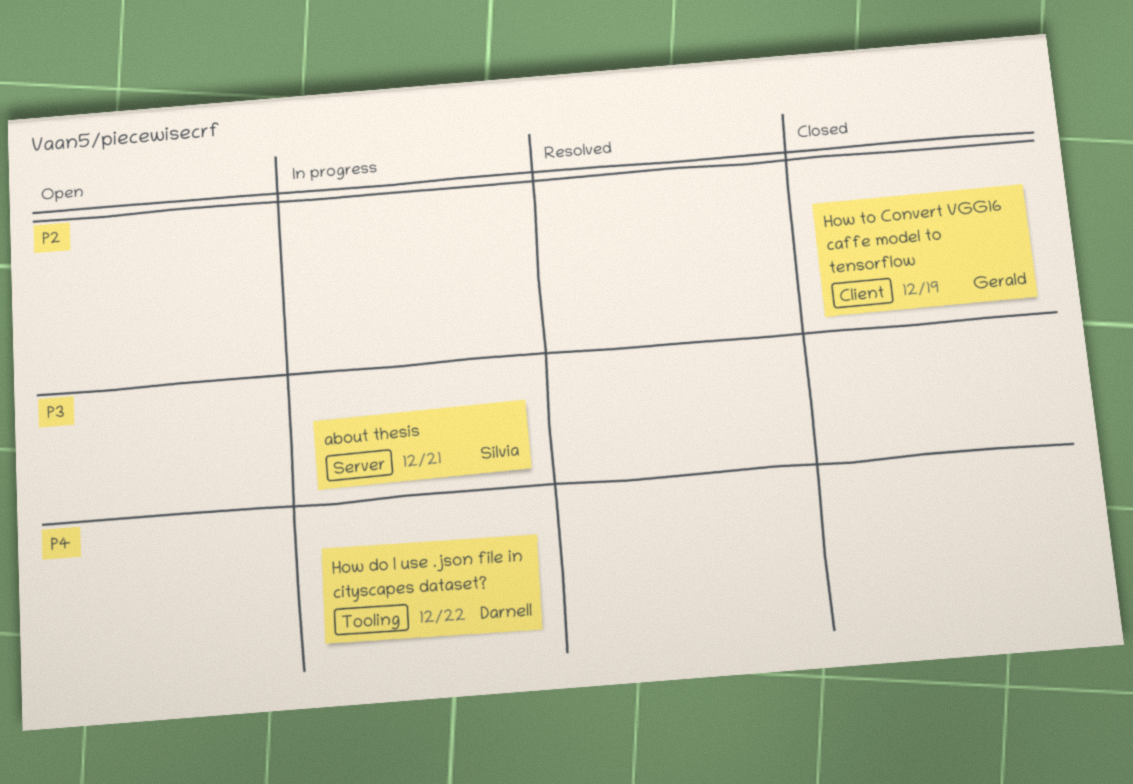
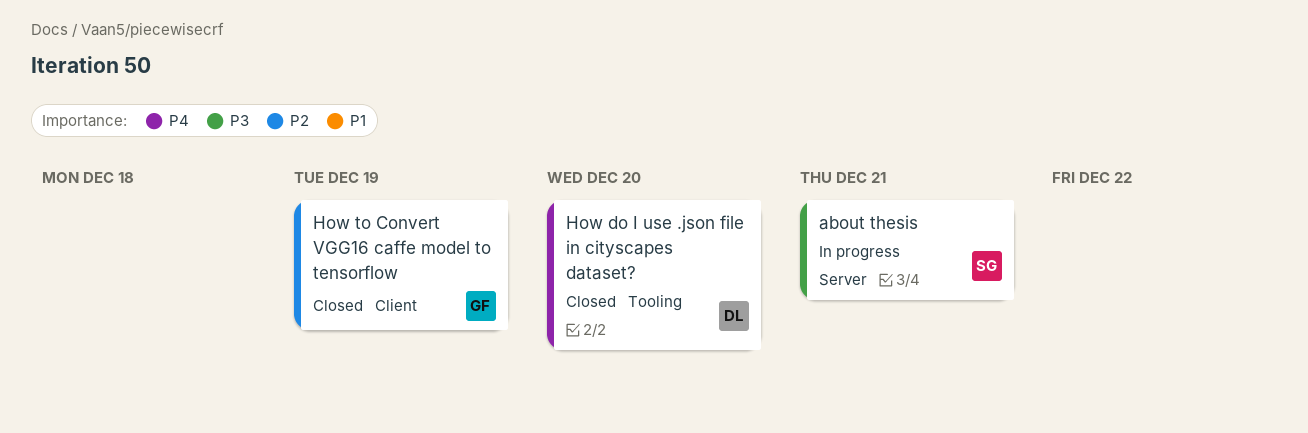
How do I use .json file in cityscapes dataset?, status: In progress -> Closed
How do I use .json file in cityscapes dataset?, due: Dec 22 -> Dec 20

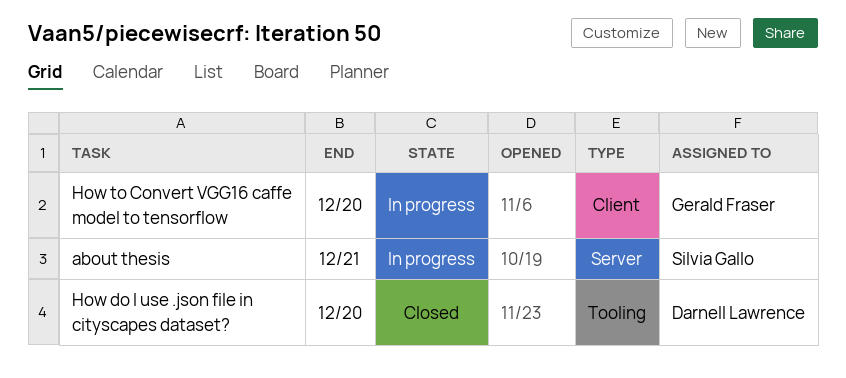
How to Convert VGG16 caffe model to tensorflow, status: Closed -> In progress
How to Convert VGG16 caffe model to tensorflow, due: Dec 19 -> Dec 20

